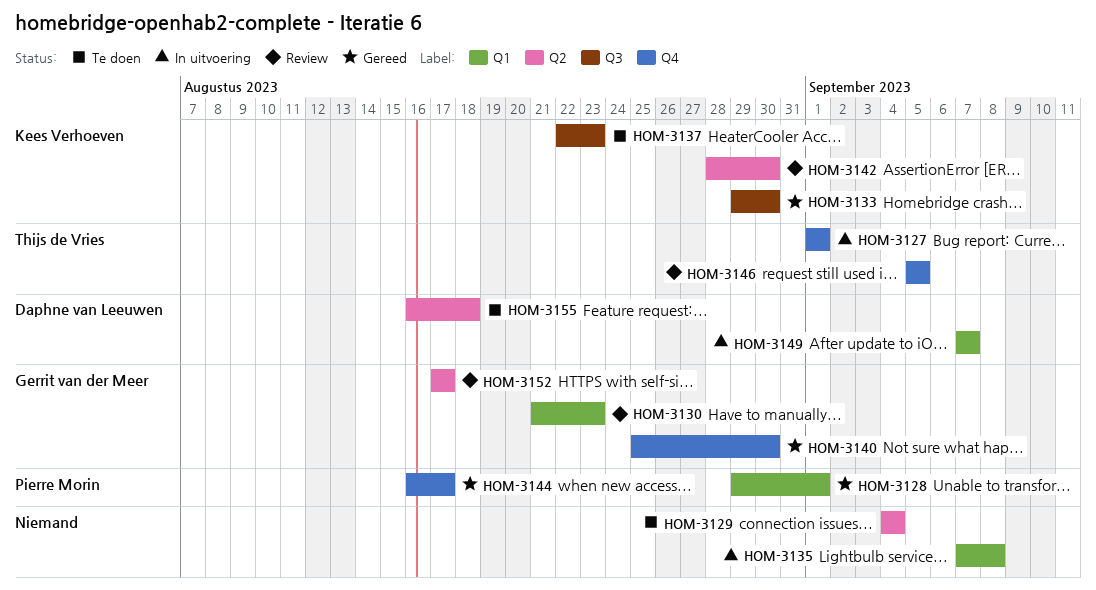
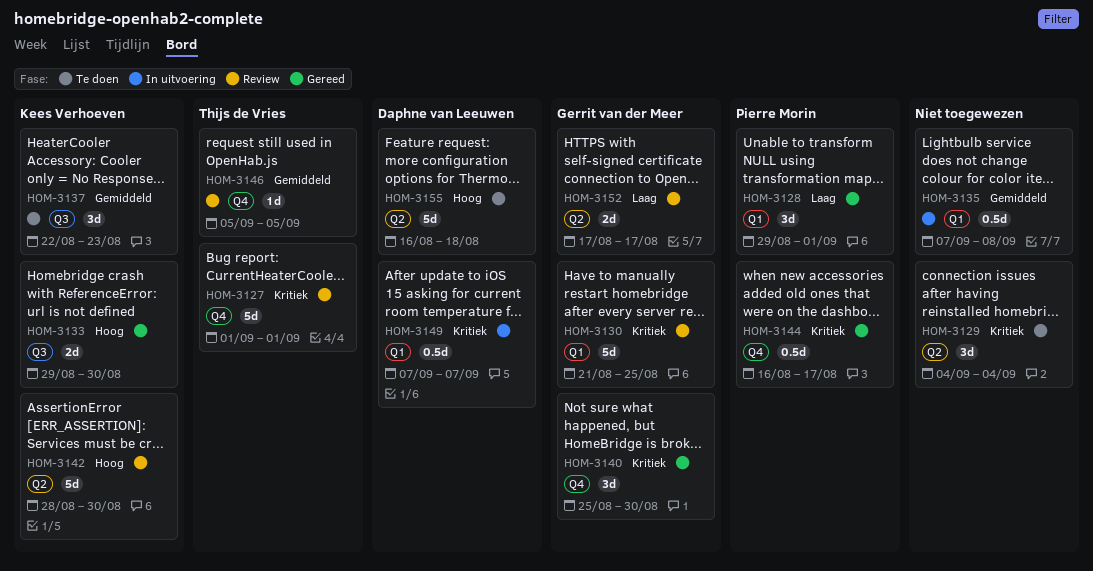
HOM-3127, status: In uitvoering -> Review
HOM-3130, due: Aug 23 -> Aug 25

